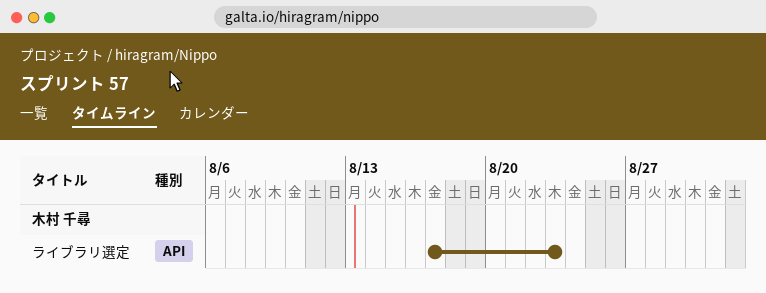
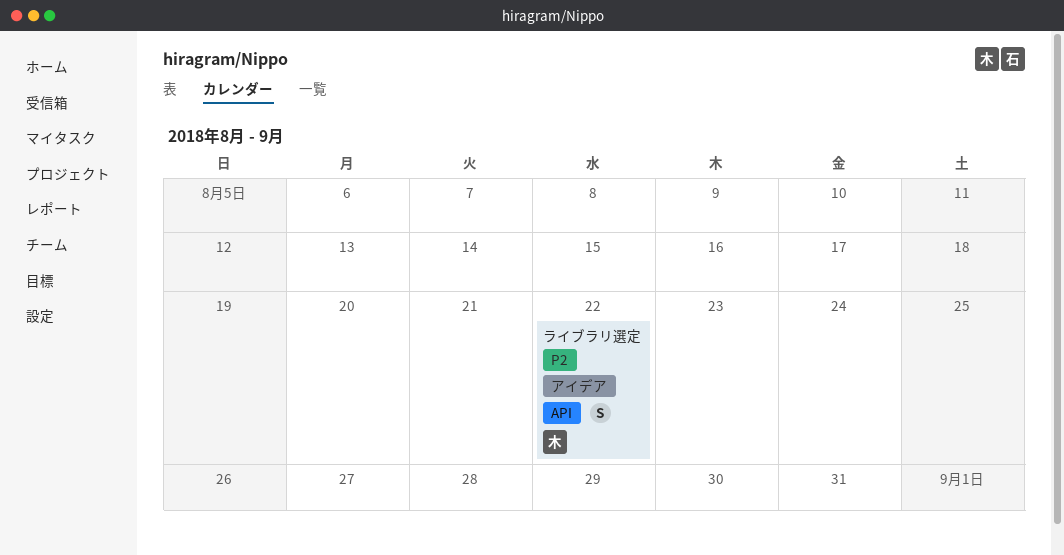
ライブラリ選定, due: Aug 23 -> Aug 22

